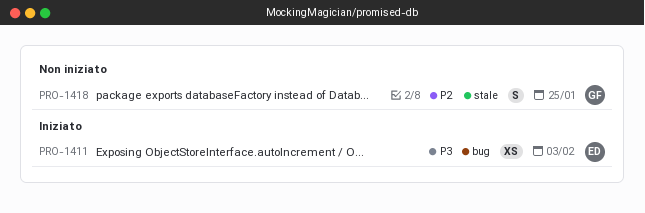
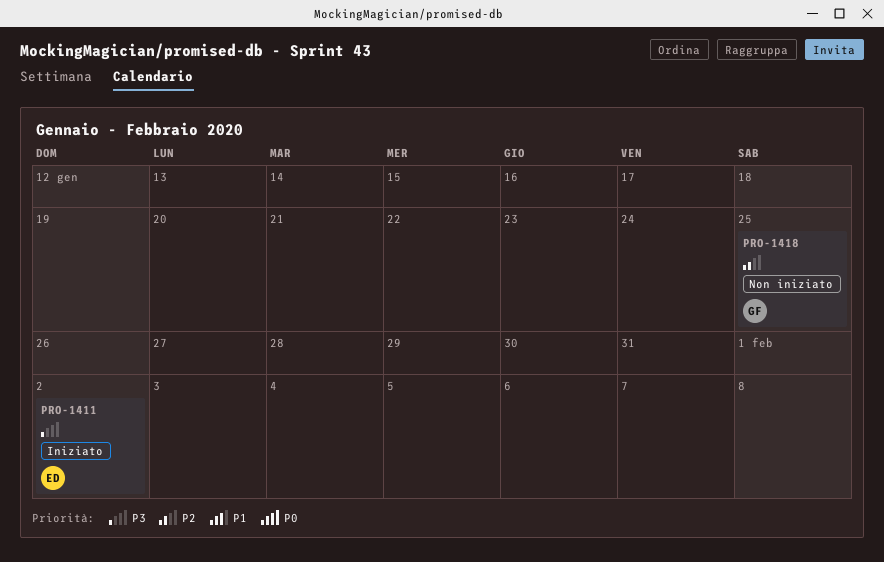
PRO-1411, due: Feb 3 -> Feb 2

